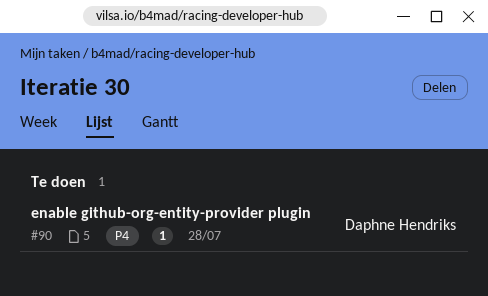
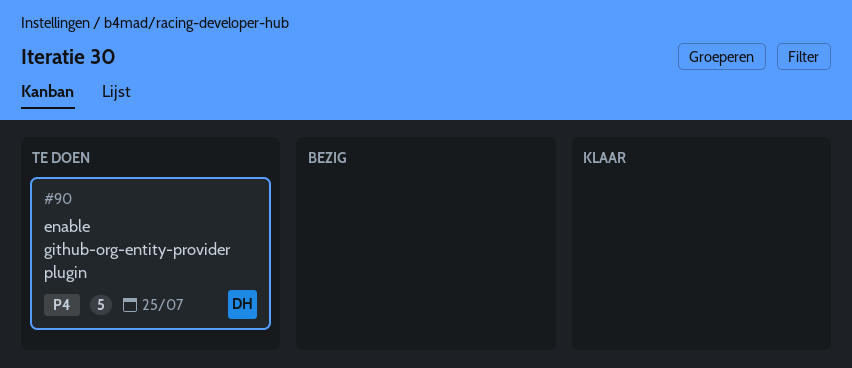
#90, estimate: 1 -> 5
#90, due: Jul 28 -> Jul 25

